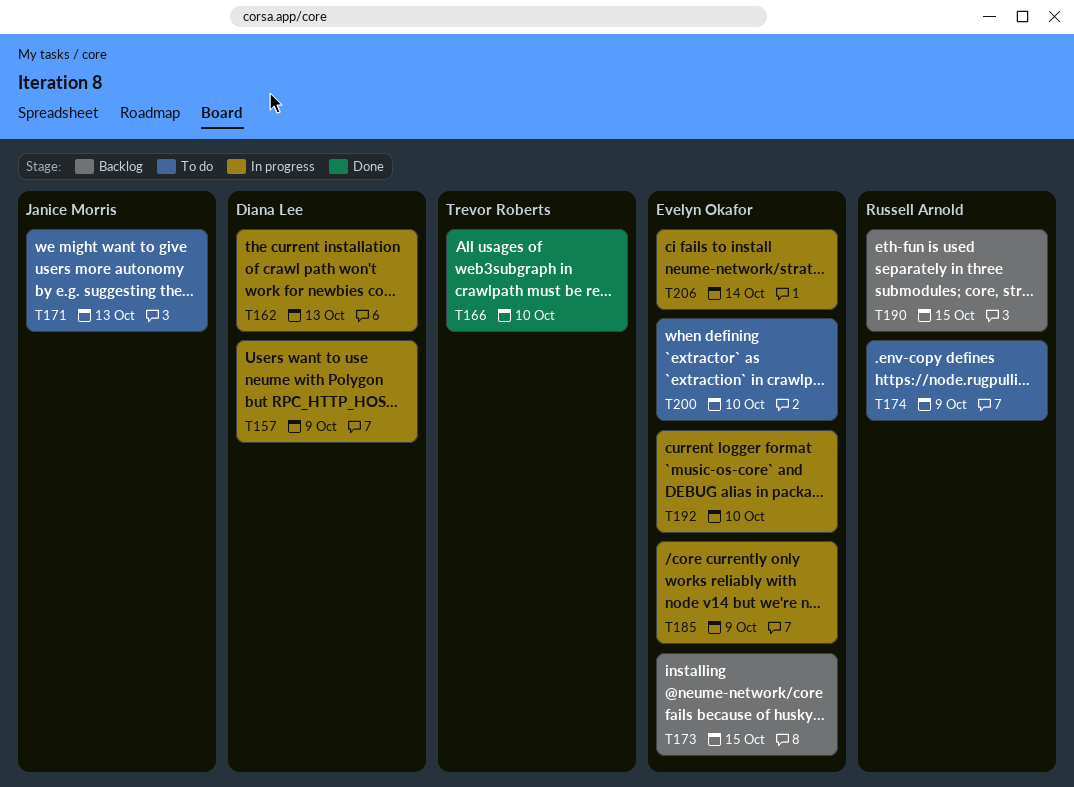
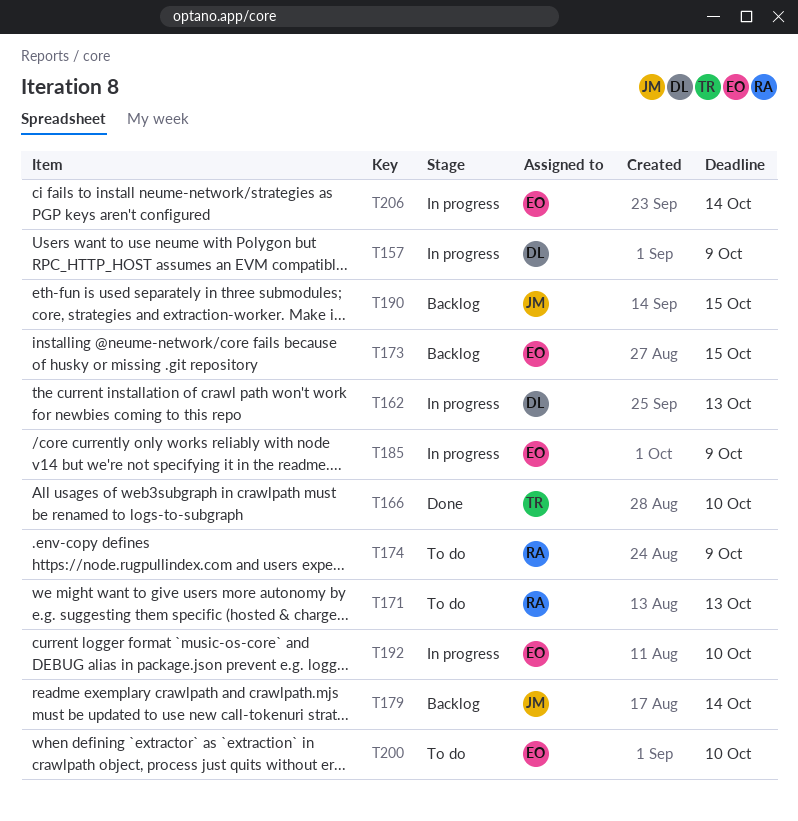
T171, owner: Janice Morris -> Russell Arnold
T179: none -> present
T190, owner: Russell Arnold -> Janice Morris

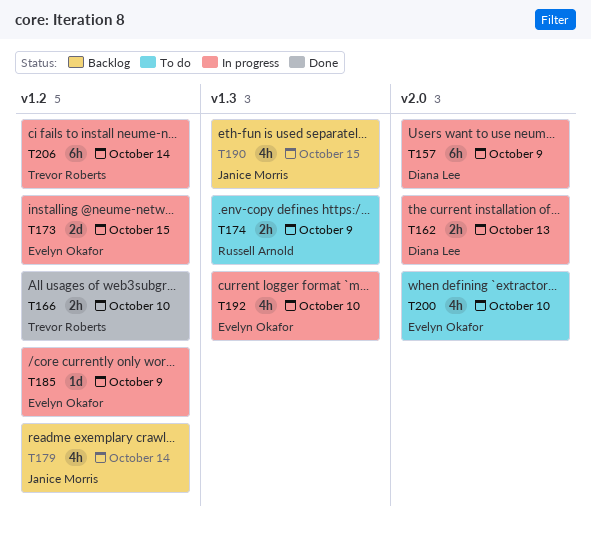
T171: present -> none
T173, status: Backlog -> In progress
T206, owner: Evelyn Okafor -> Trevor Roberts

